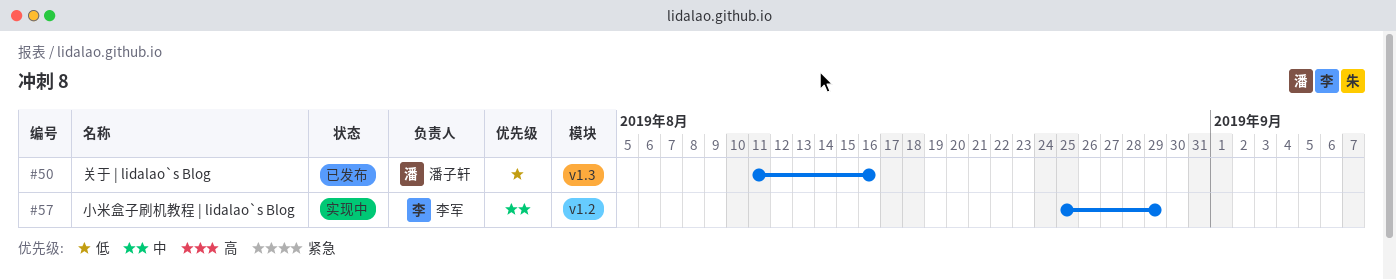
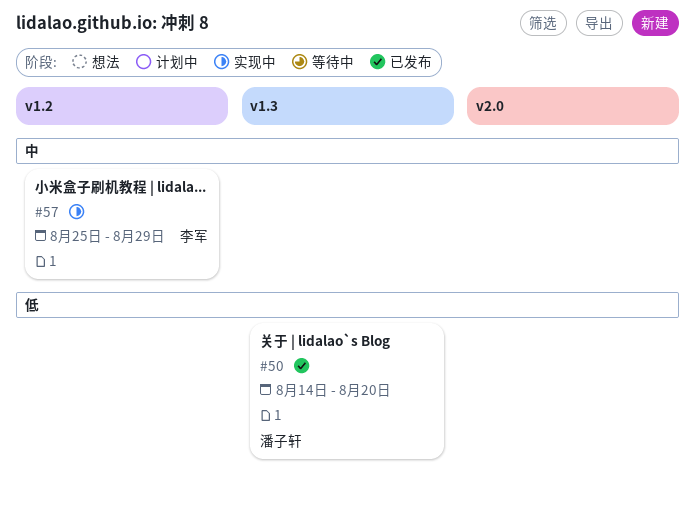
#50, start: Aug 11 -> Aug 14
#50, due: Aug 16 -> Aug 20

